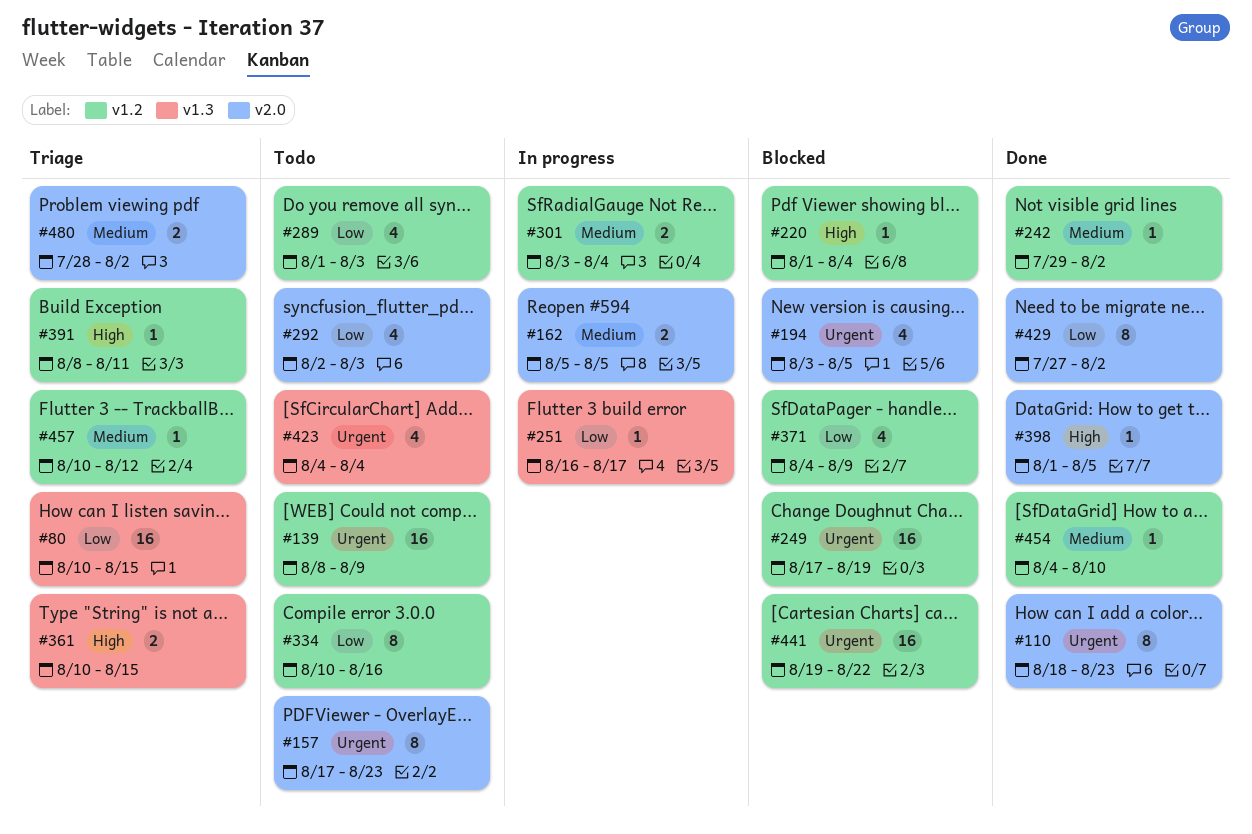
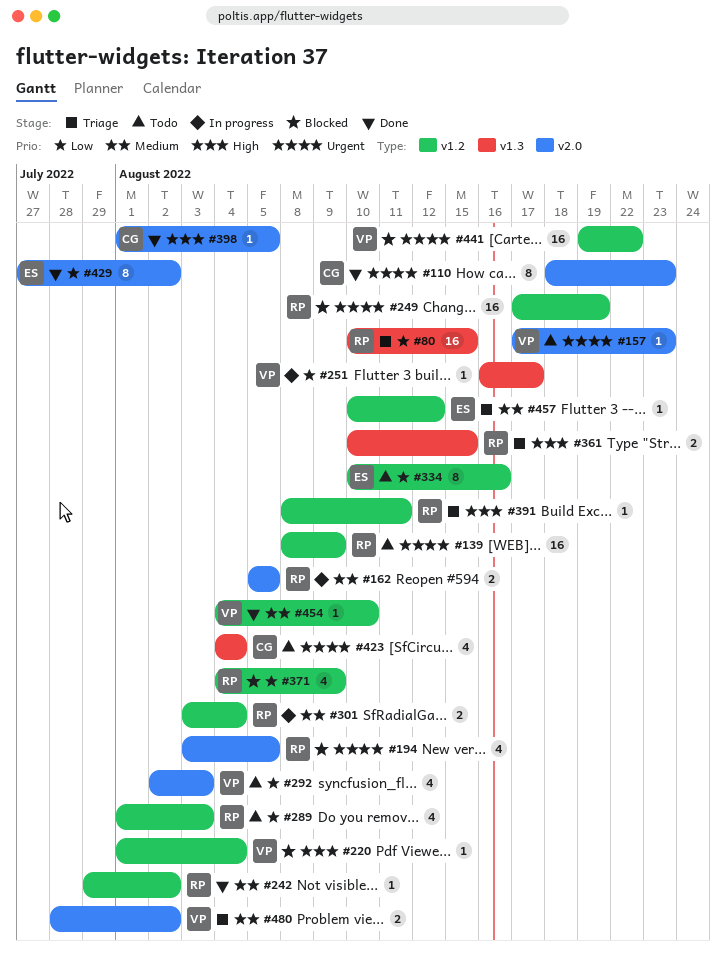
#157, estimate: 8 -> 1

